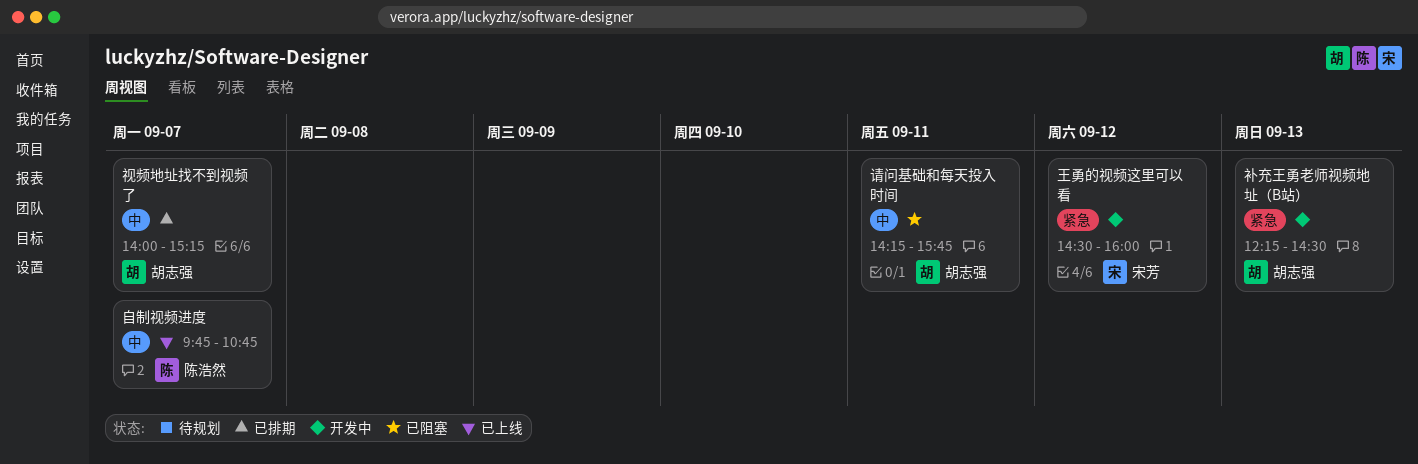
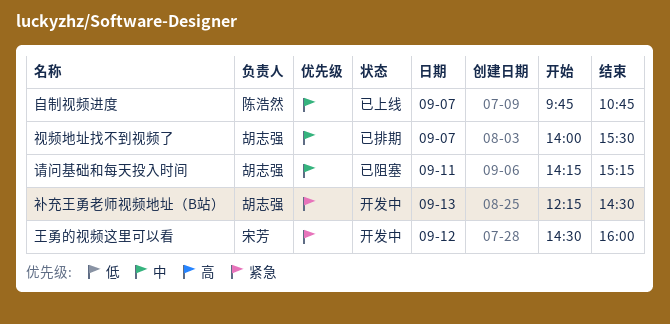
视频地址找不到视频了, ends: 15:15 -> 15:30
请问基础和每天投入时间, ends: 15:45 -> 15:15

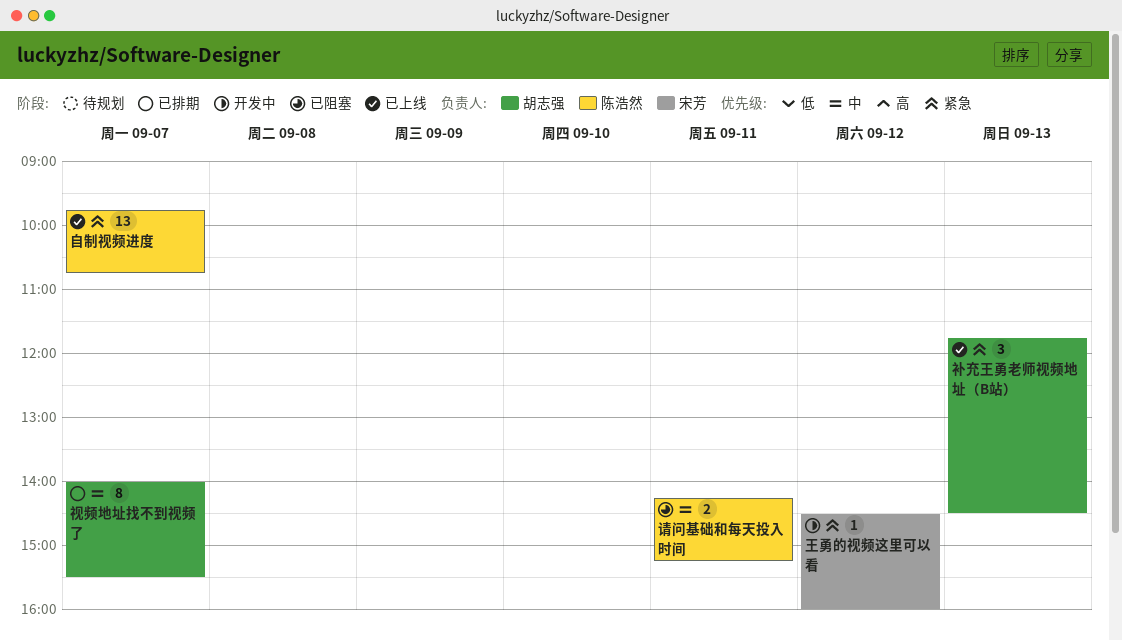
自制视频进度, priority: 中 -> 紧急
补充王勇老师视频地址（B站）, status: 开发中 -> 已上线
补充王勇老师视频地址（B站）, begins: 12:15 -> 11:45
请问基础和每天投入时间, owner: 胡志强 -> 陈浩然

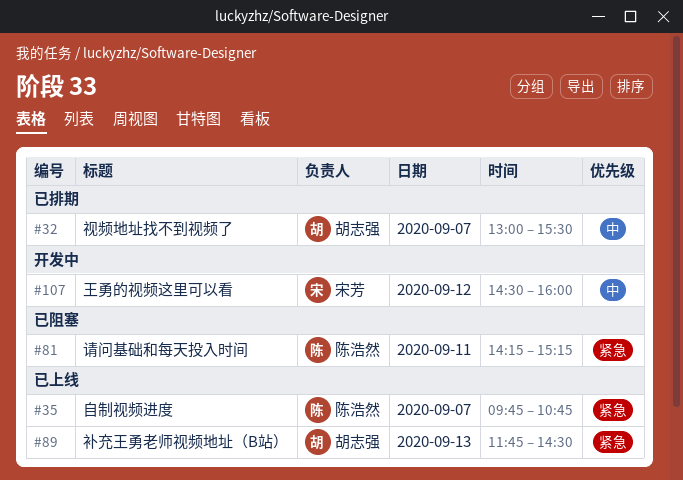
王勇的视频这里可以看, priority: 紧急 -> 中
视频地址找不到视频了, begins: 14:00 -> 13:00
请问基础和每天投入时间, priority: 中 -> 紧急

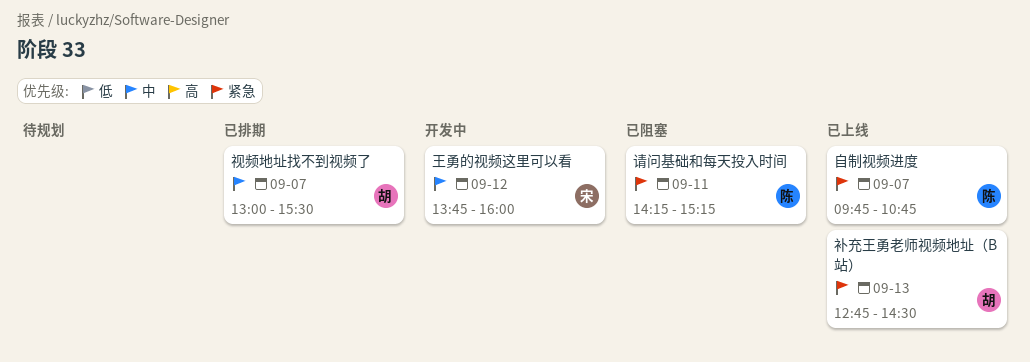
王勇的视频这里可以看, begins: 14:30 -> 13:45
补充王勇老师视频地址（B站）, begins: 11:45 -> 12:45

